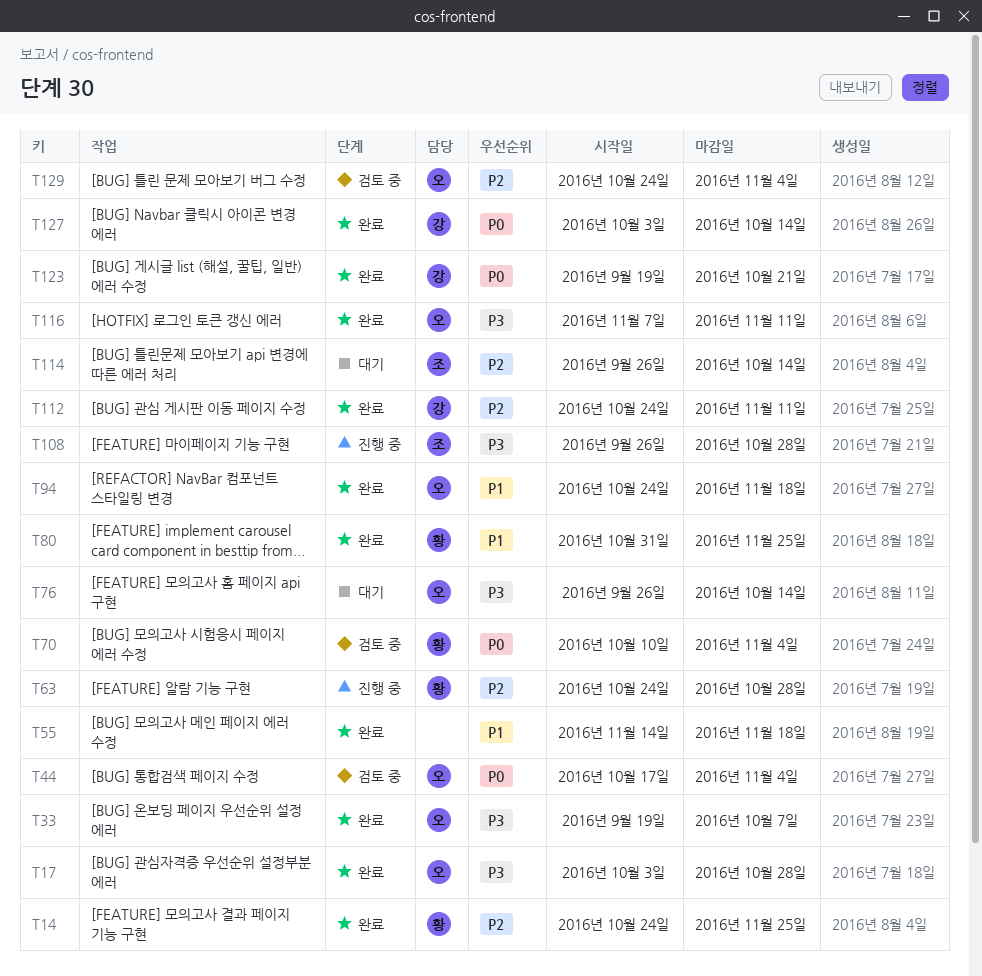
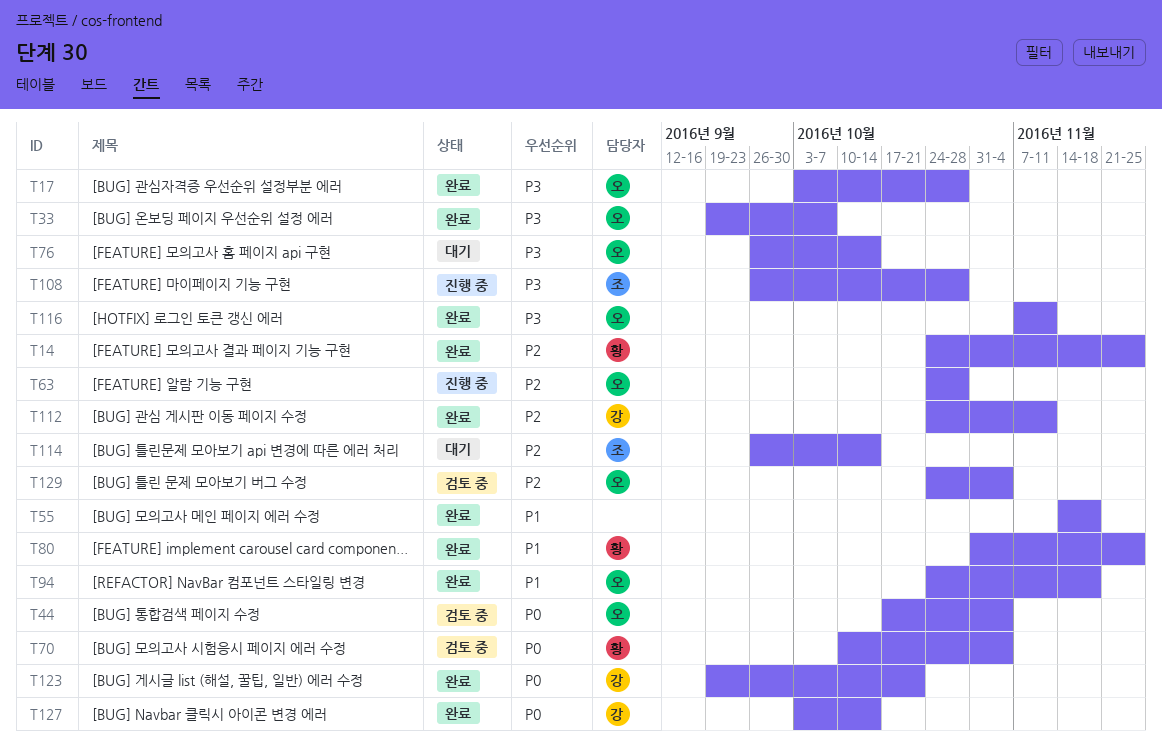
T63, owner: 황 -> 오

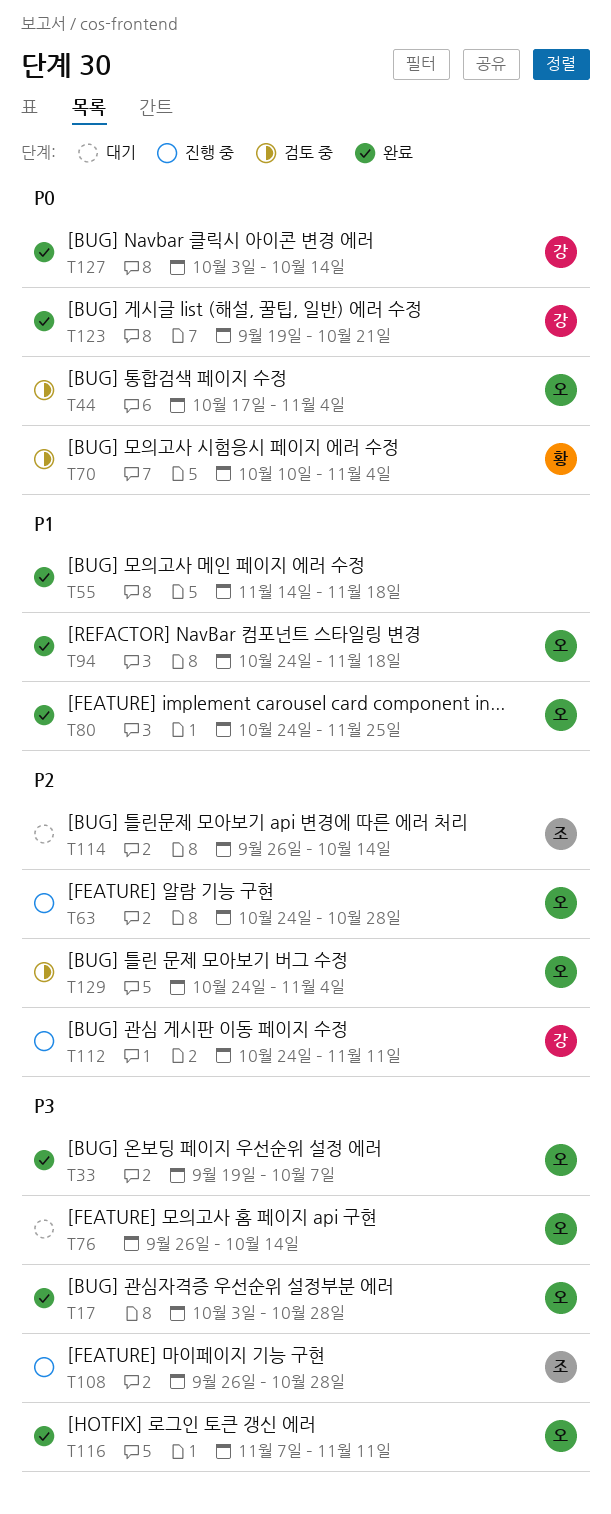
T14: present -> none
T80, owner: 황 -> 오
T80, start: Oct 31 -> Oct 24
T112, status: 완료 -> 진행 중

